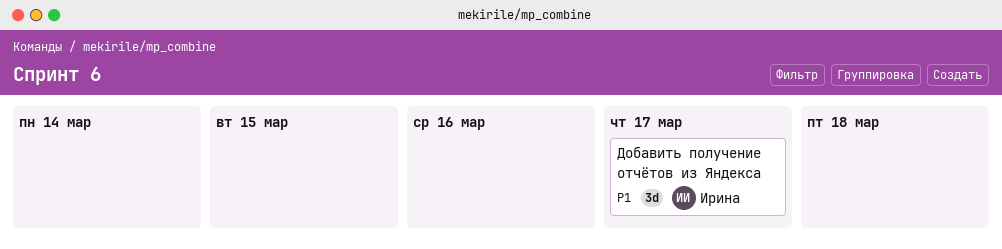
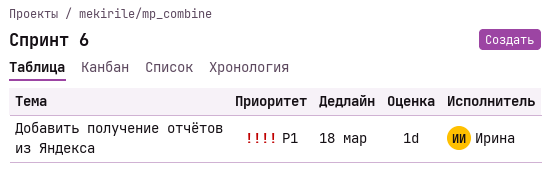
Добавить получение отчётов из Яндекса, estimate: 3d -> 1d
Добавить получение отчётов из Яндекса, due: Mar 17 -> Mar 18

